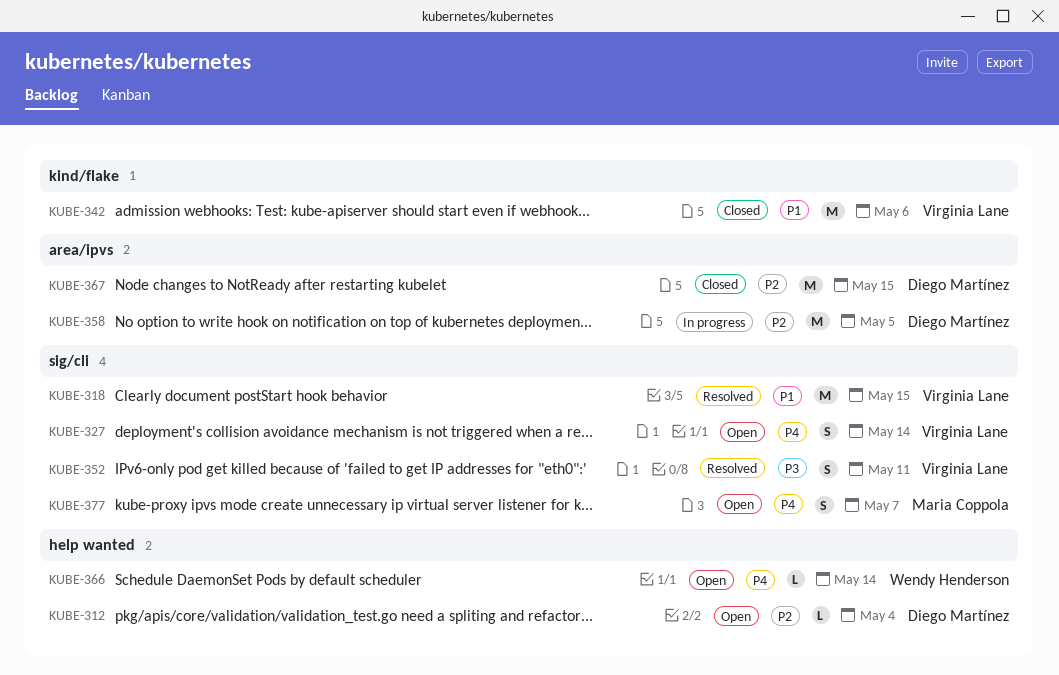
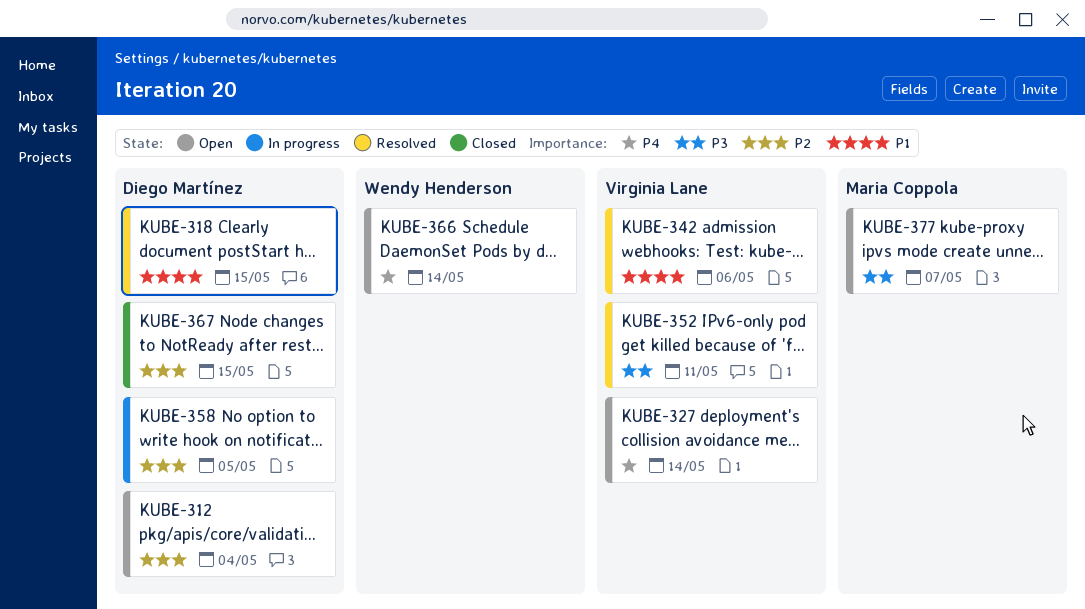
KUBE-318, owner: Virginia Lane -> Diego Martínez
KUBE-342, status: Closed -> Resolved
KUBE-377, priority: P4 -> P3

